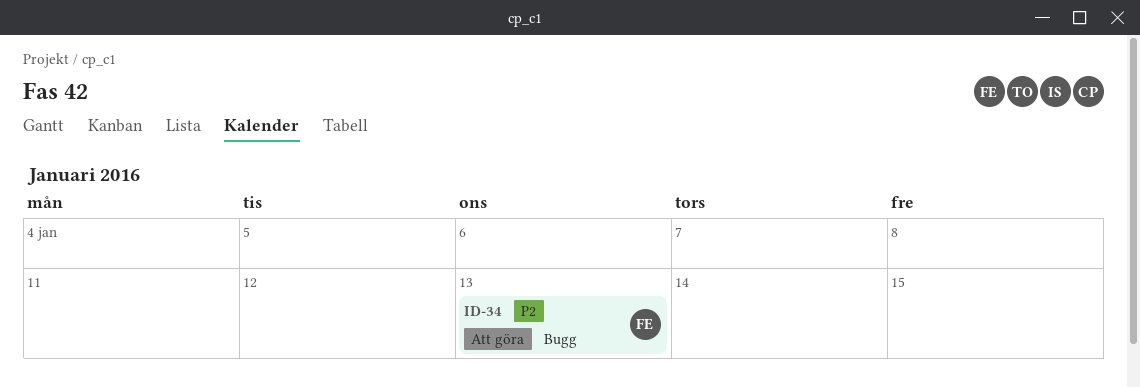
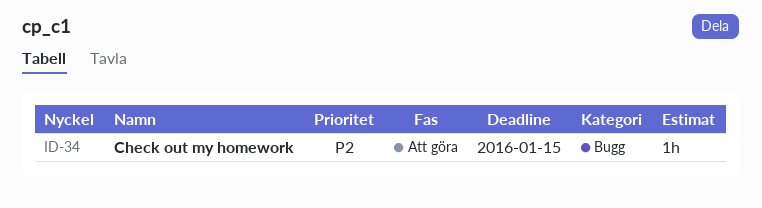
ID-34, due: Jan 13 -> Jan 15

